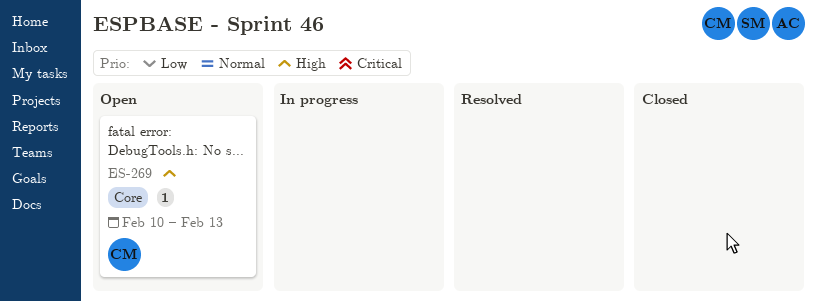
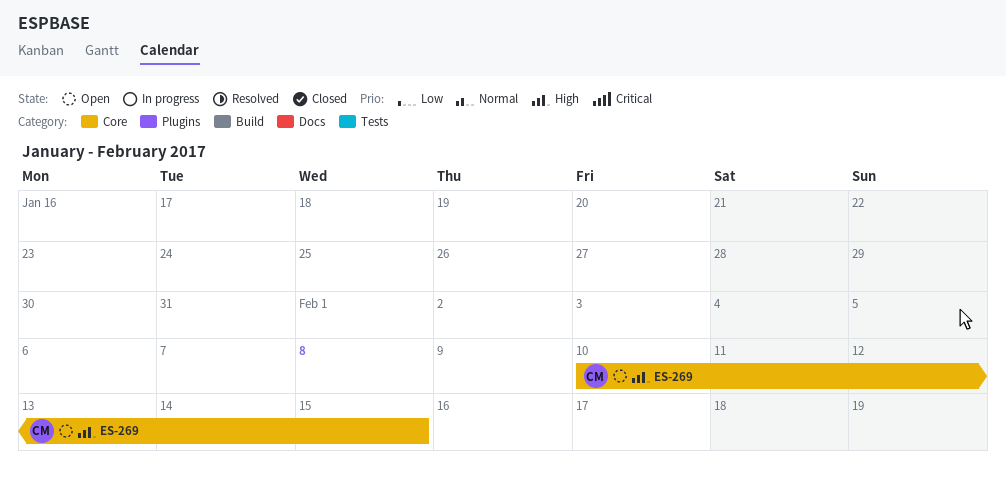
ES-269, due: Feb 13 -> Feb 15

